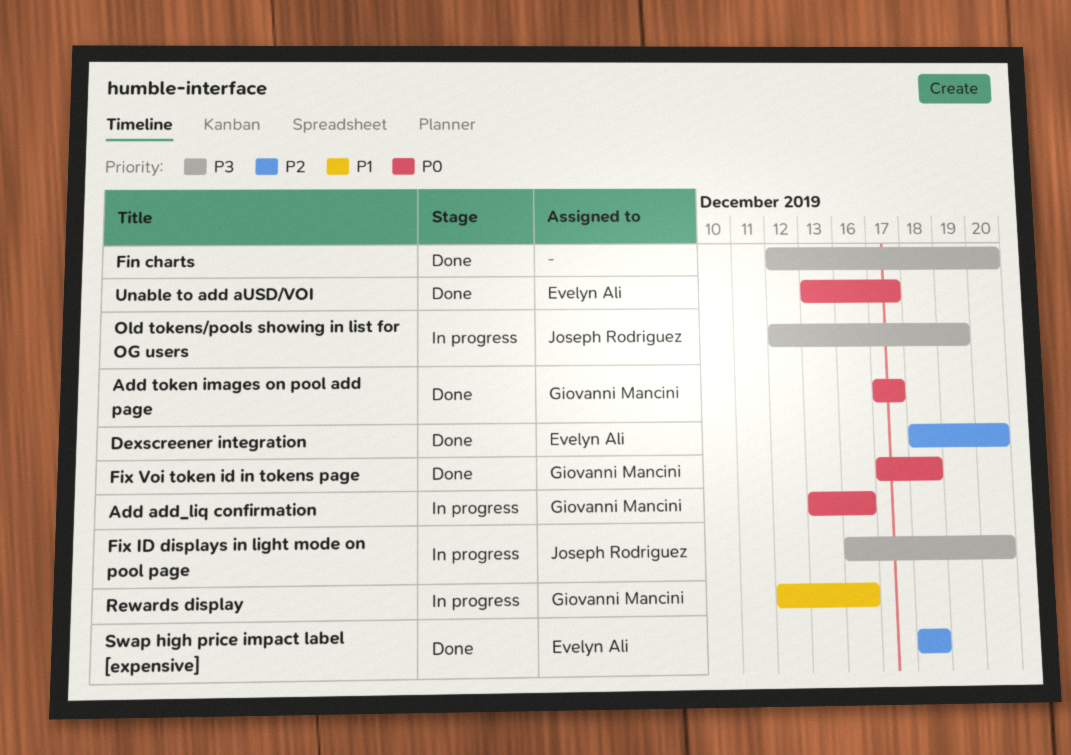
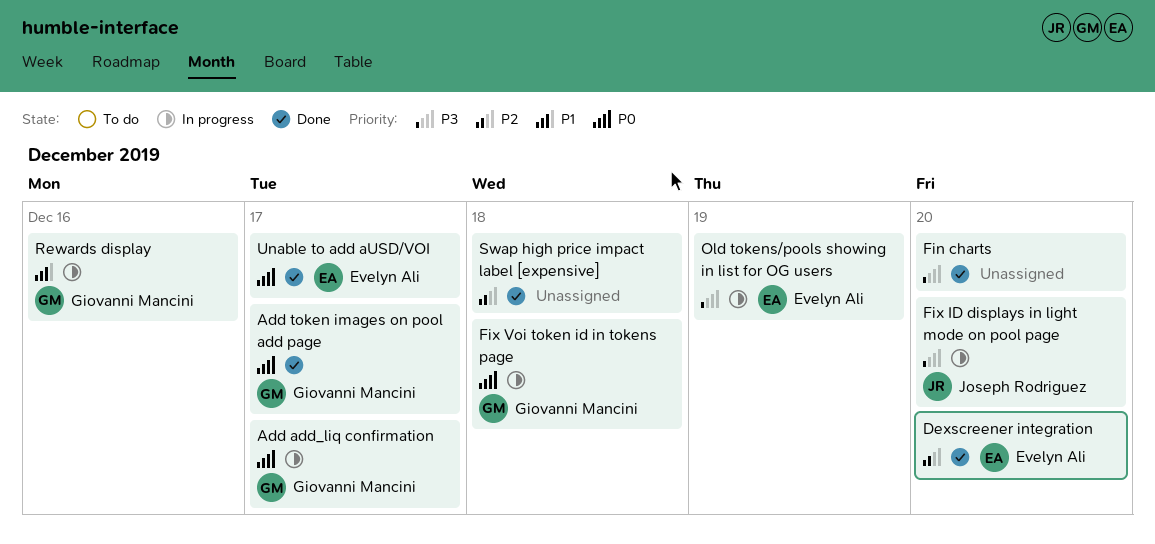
Add add_liq confirmation, due: Dec 16 -> Dec 17
Fix Voi token id in tokens page, status: Done -> In progress
Old tokens/pools showing in list for OG users, owner: Joseph Rodriguez -> Evelyn Ali
Swap high price impact label [expensive], owner: Evelyn Ali -> none

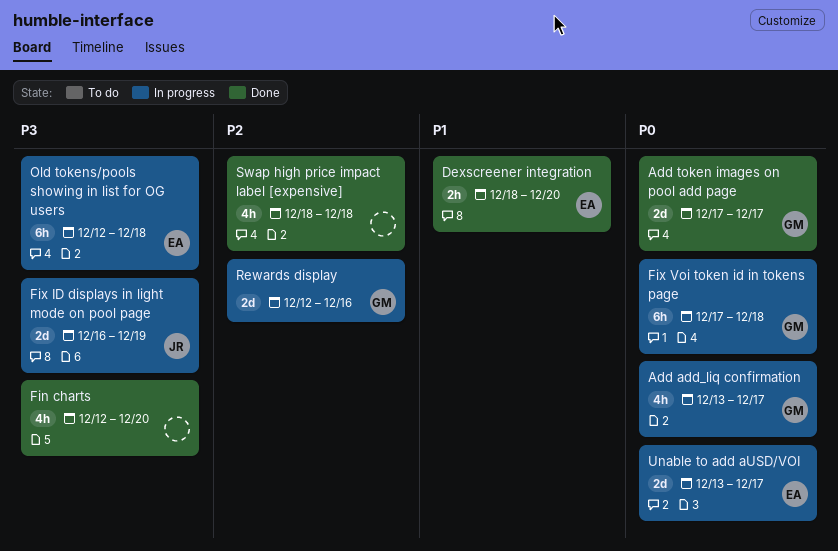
Dexscreener integration, priority: P2 -> P1
Fix ID displays in light mode on pool page, due: Dec 20 -> Dec 19
Old tokens/pools showing in list for OG users, due: Dec 19 -> Dec 18
Rewards display, priority: P1 -> P2
Unable to add aUSD/VOI, status: Done -> In progress

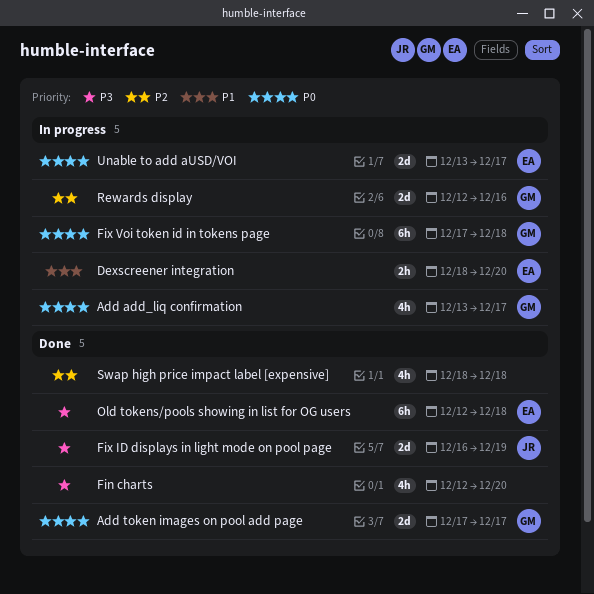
Dexscreener integration, status: Done -> In progress
Fix ID displays in light mode on pool page, status: In progress -> Done
Old tokens/pools showing in list for OG users, status: In progress -> Done

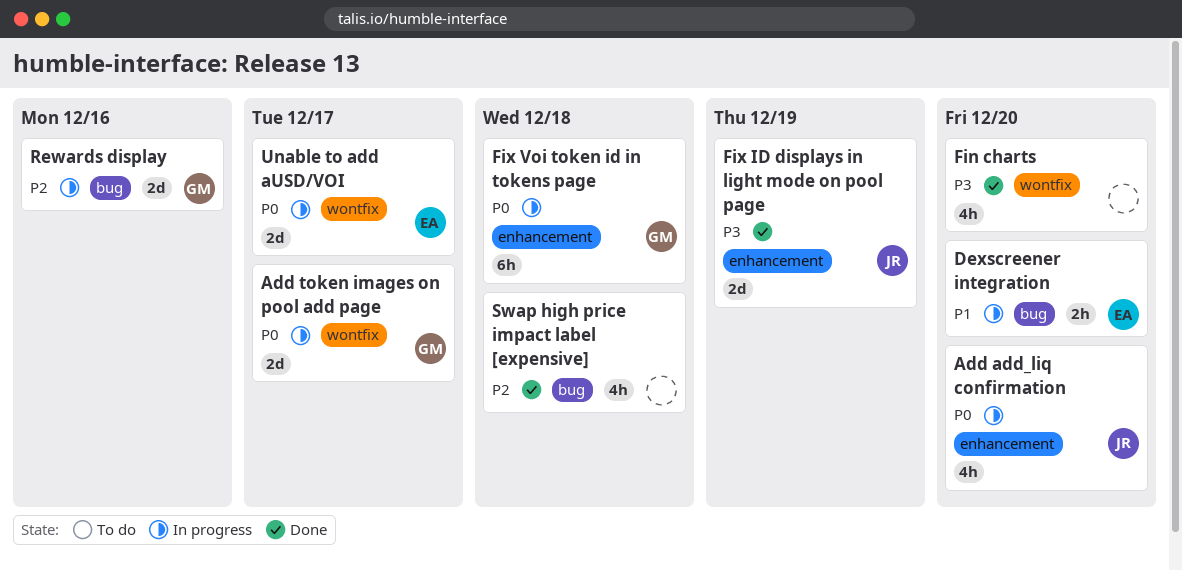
Add add_liq confirmation, owner: GM -> JR
Add add_liq confirmation, due: Dec 17 -> Dec 20
Add token images on pool add page, status: Done -> In progress
Old tokens/pools showing in list for OG users: present -> none

